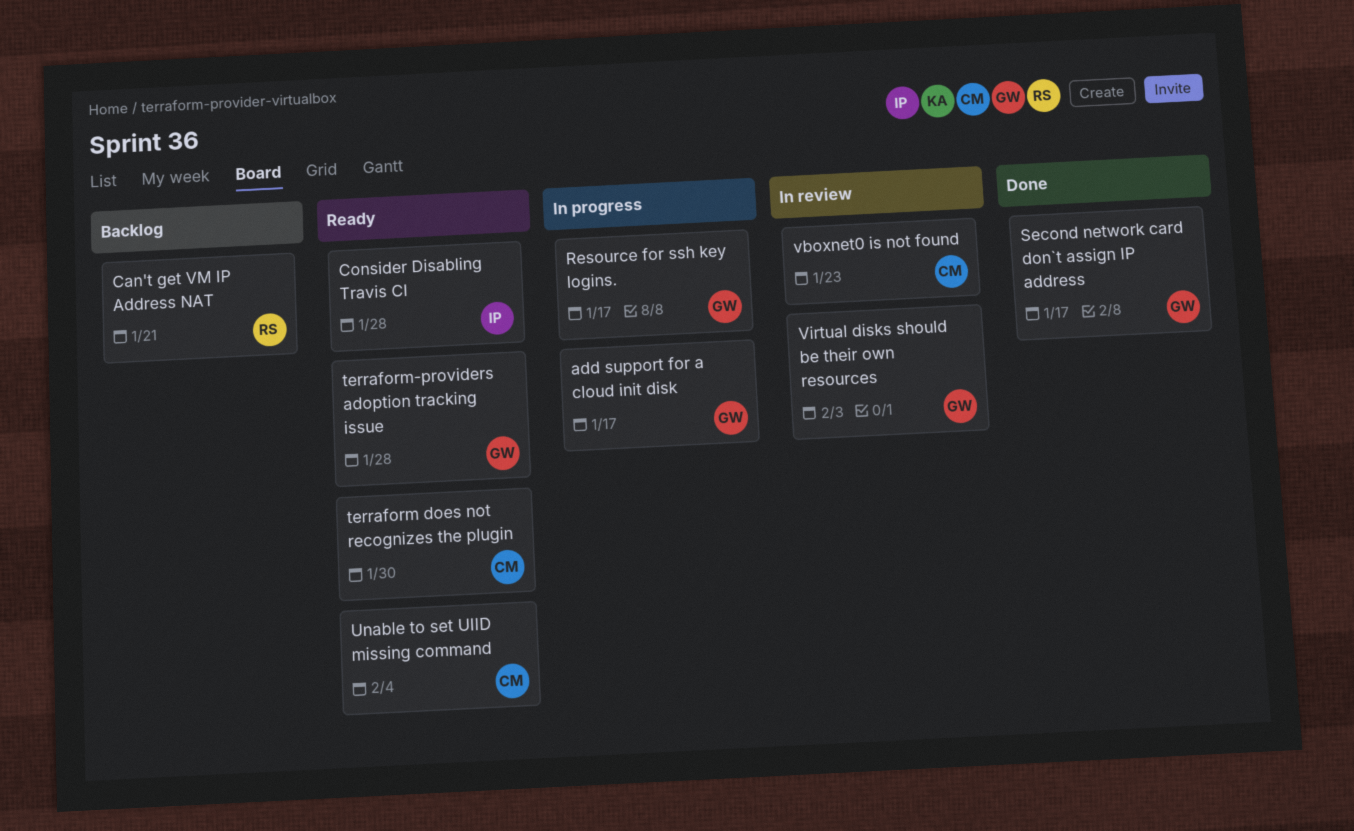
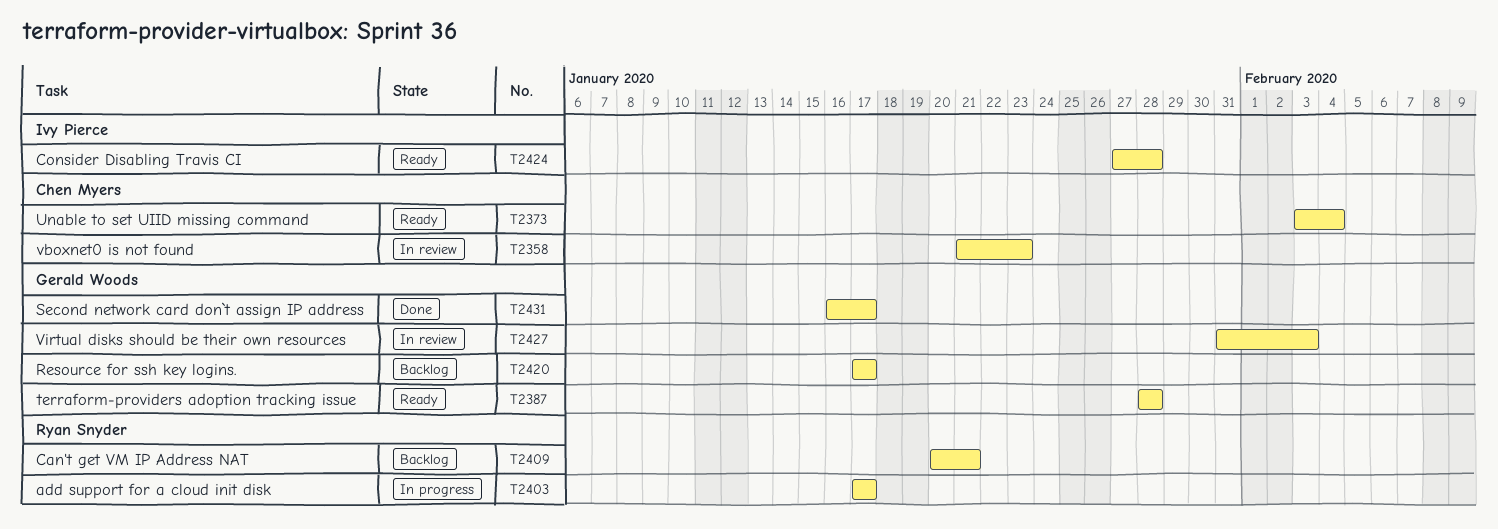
add support for a cloud init disk, owner: Gerald Woods -> Ryan Snyder
Resource for ssh key logins., status: In progress -> Backlog
terraform does not recognizes the plugin: present -> none

